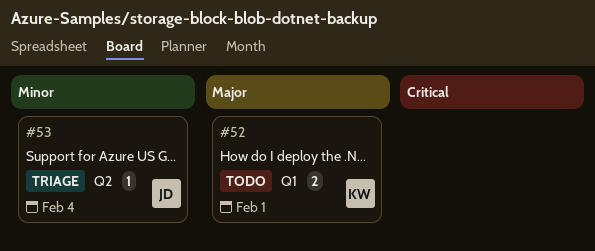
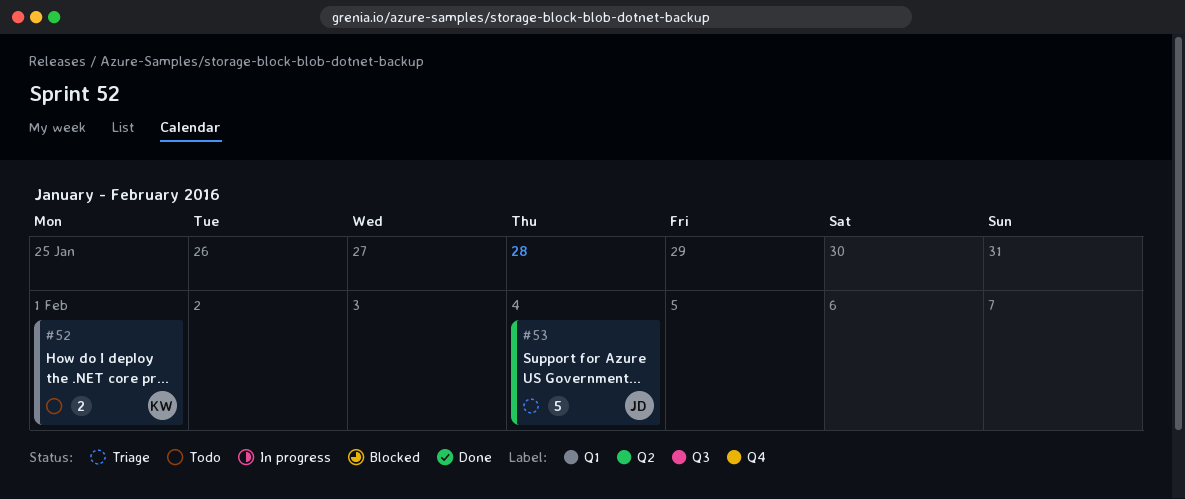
#53, estimate: 1 -> 5

